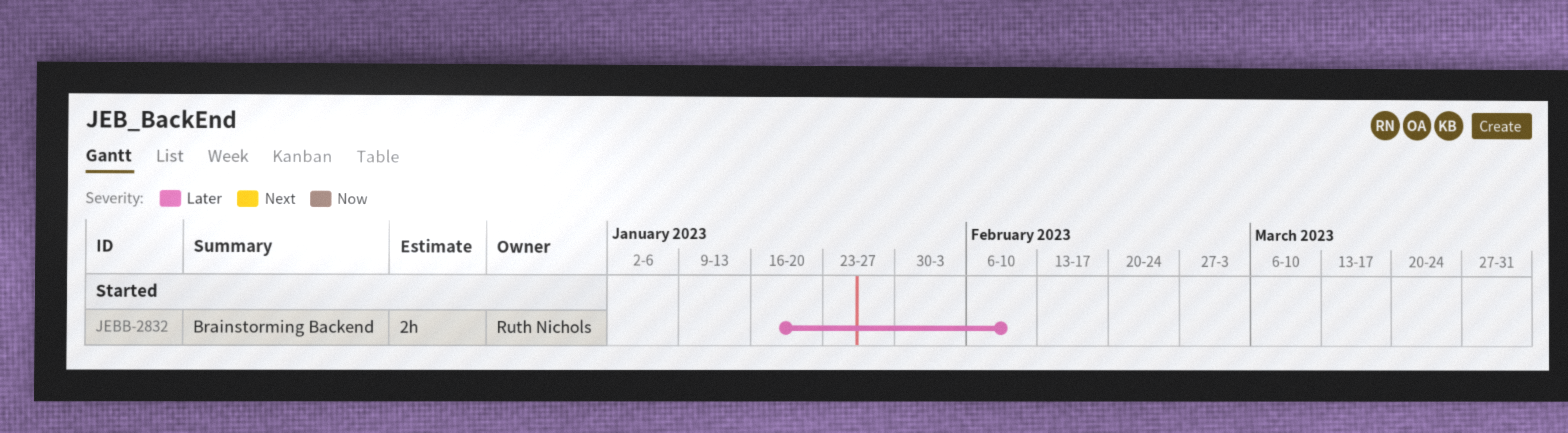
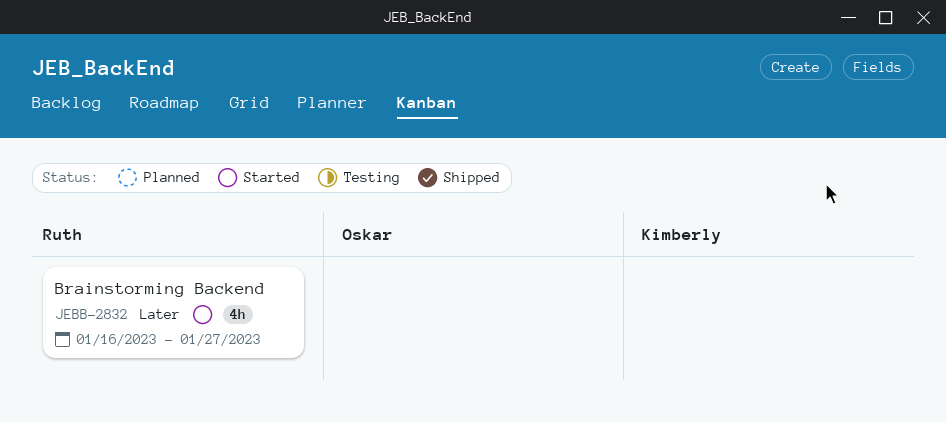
JEBB-2832, estimate: 2h -> 4h
JEBB-2832, due: Feb 10 -> Jan 27

